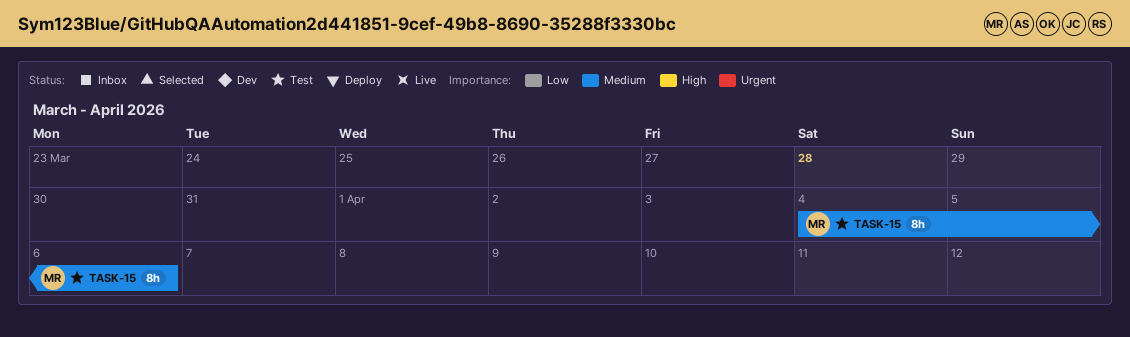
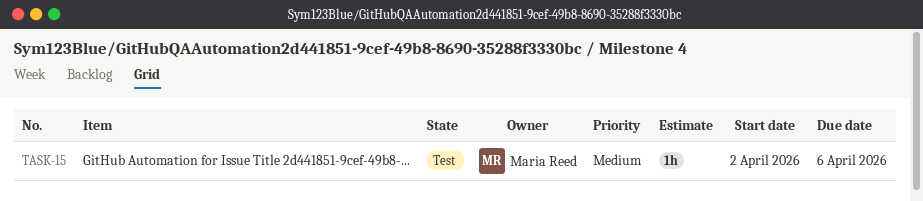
TASK-15, estimate: 8h -> 1h
TASK-15, start: Apr 4 -> Apr 2

